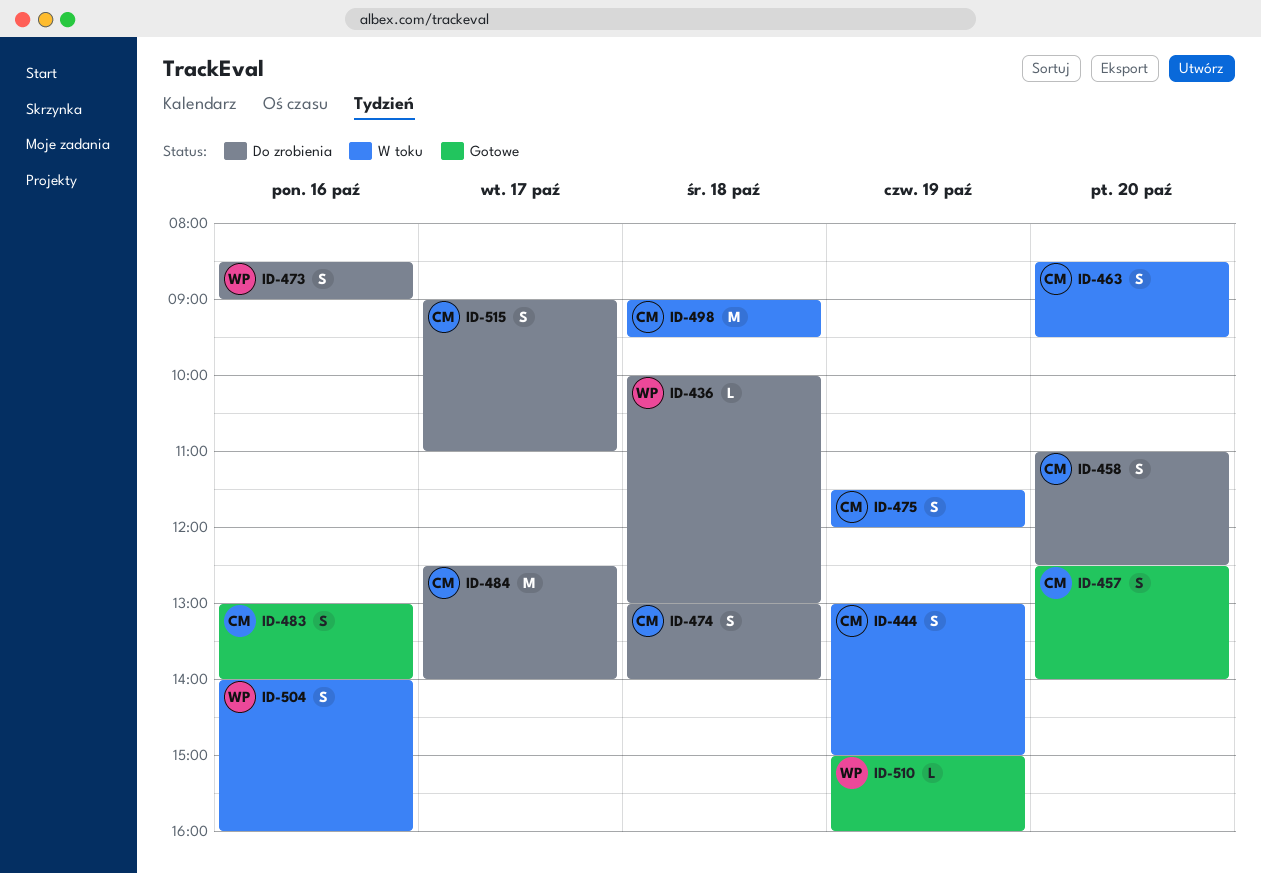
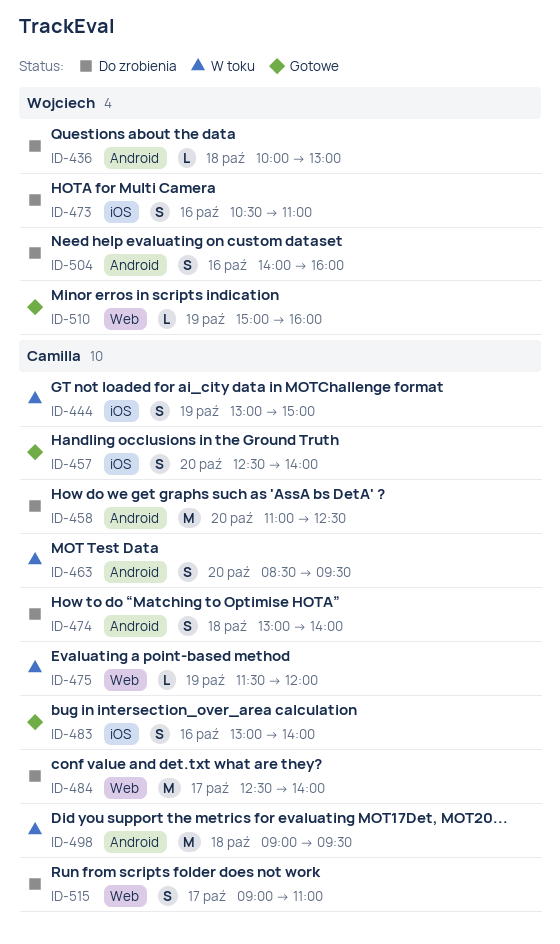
ID-458, estimate: S -> M
ID-473, begins: 08:30 -> 10:30
ID-473, ends: 09:00 -> 11:00
ID-475, estimate: S -> L
ID-504, status: W toku -> Do zrobienia

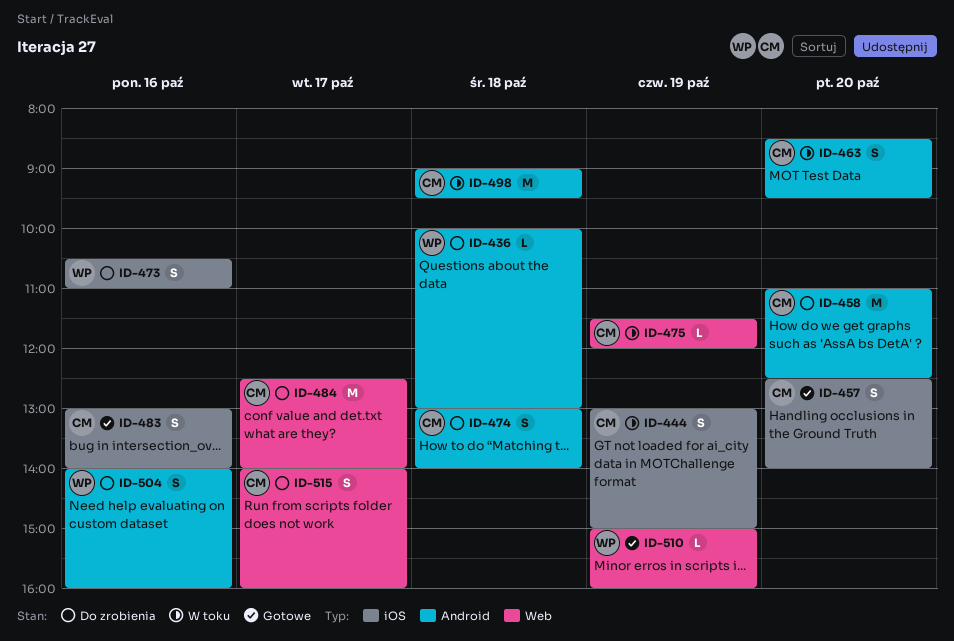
ID-515, begins: 09:00 -> 14:00
ID-515, ends: 11:00 -> 16:00

